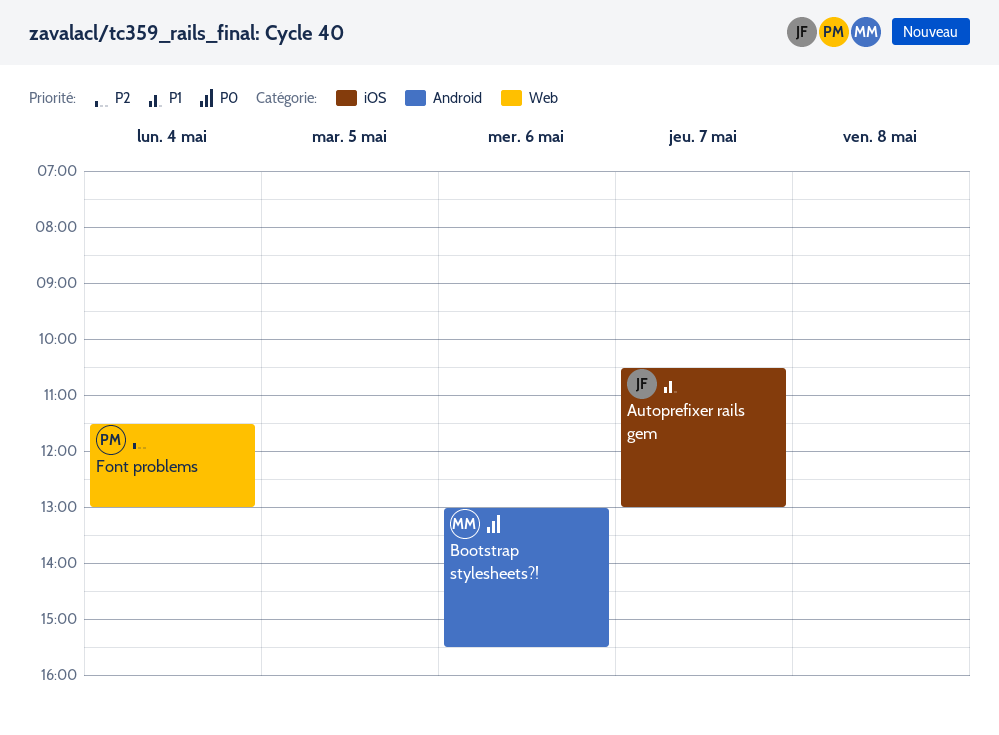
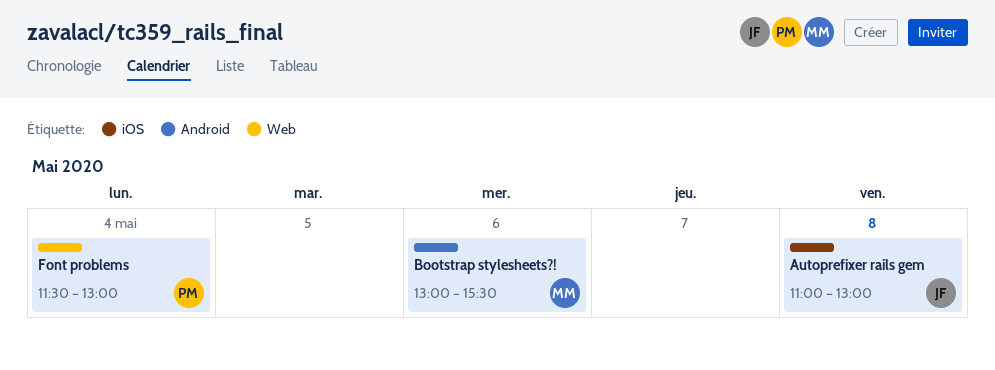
Autoprefixer rails gem, day: May 7 -> May 8
Autoprefixer rails gem, begins: 10:30 -> 11:00

